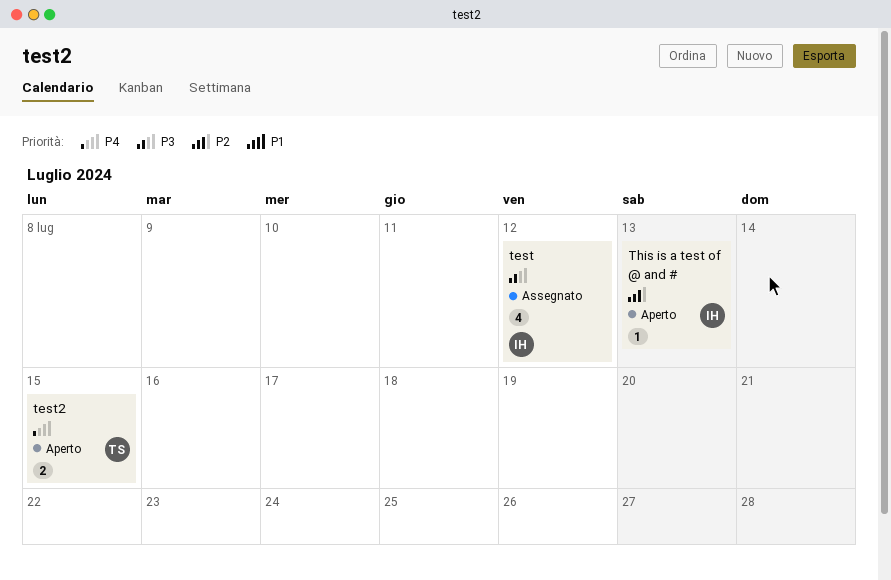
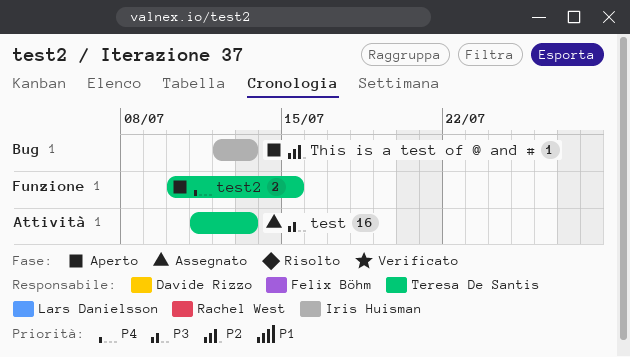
test, owner: Iris Huisman -> Teresa De Santis
test, estimate: 4 -> 16
test, due: Jul 12 -> Jul 13

